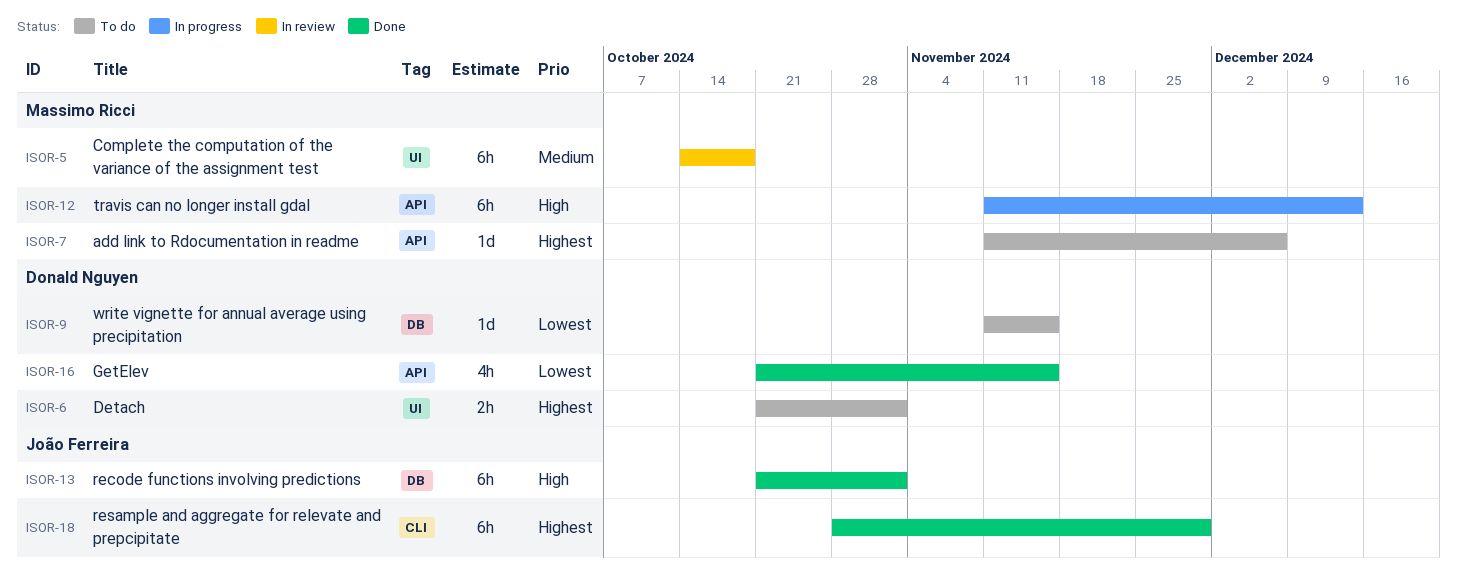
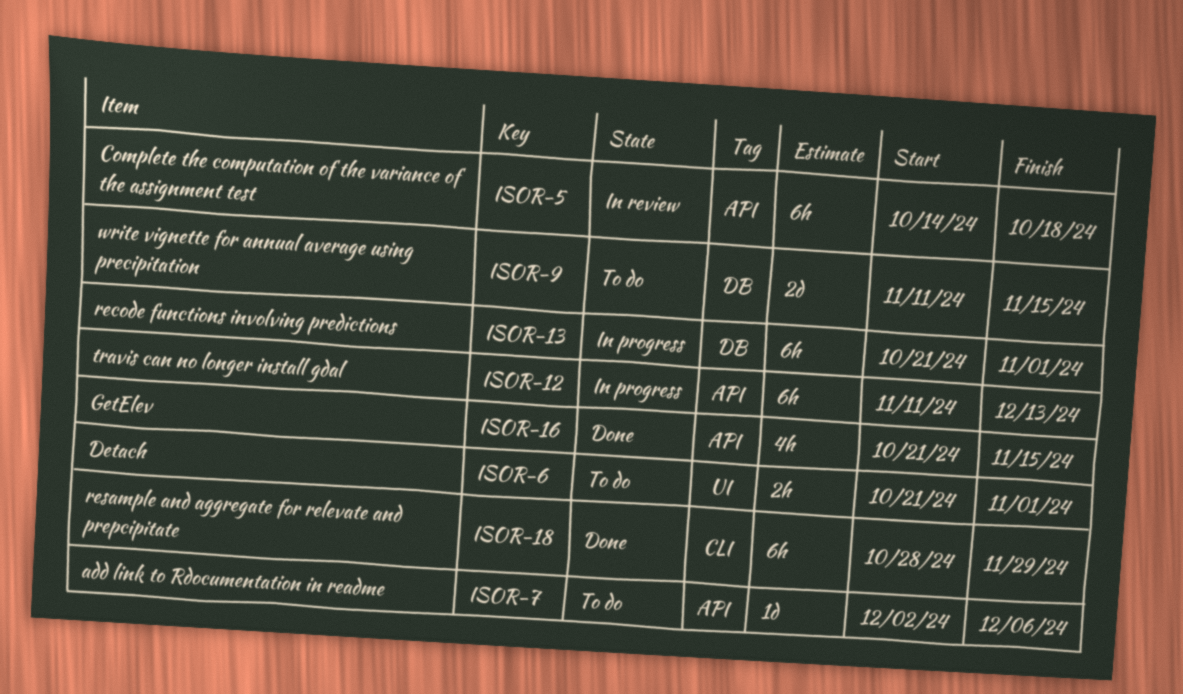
ISOR-5, label: UI -> API
ISOR-7, start: Nov 11 -> Dec 2
ISOR-9, estimate: 1d -> 2d
ISOR-13, status: Done -> In progress

